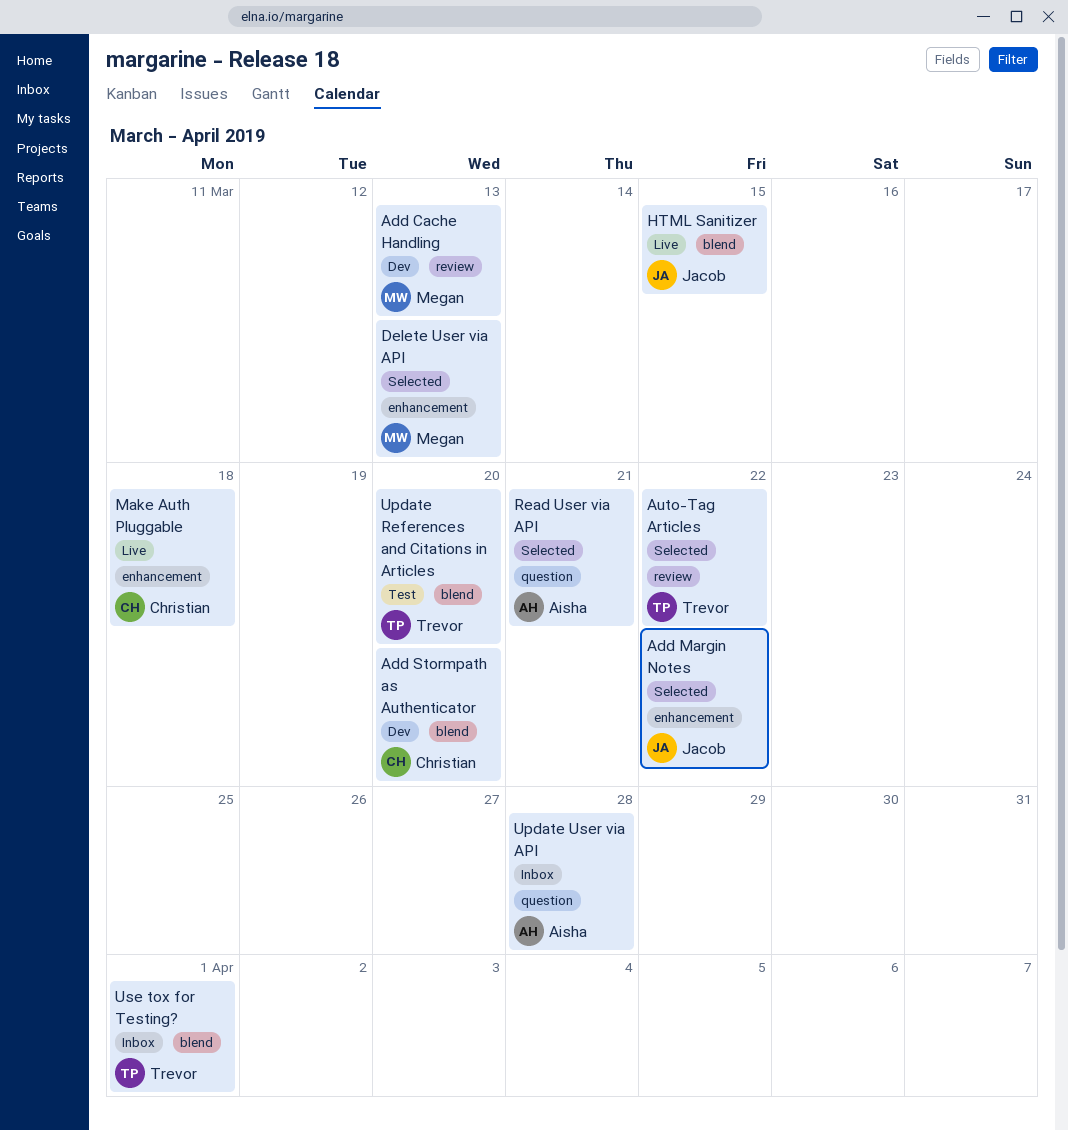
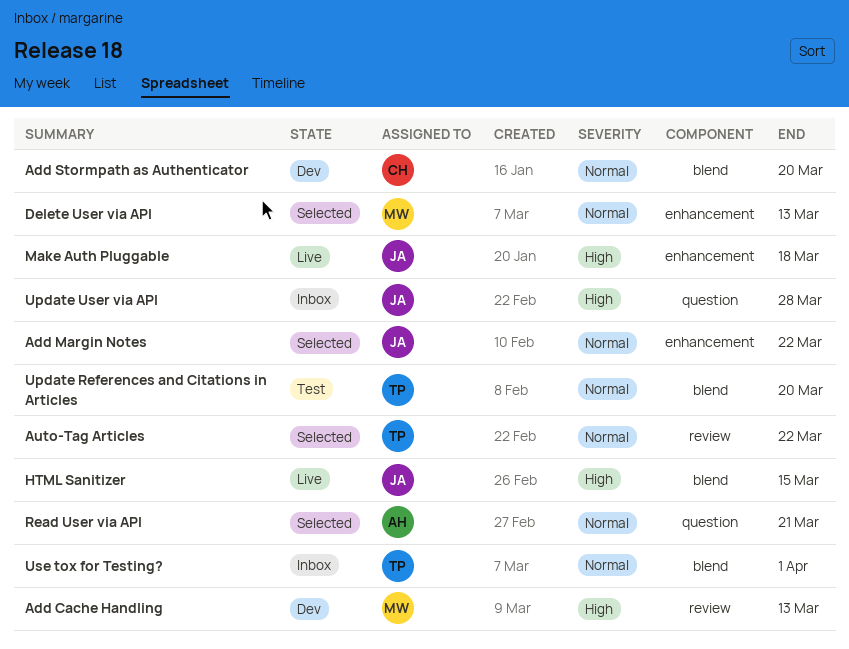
Make Auth Pluggable, owner: Christian -> Jacob
Update User via API, owner: Aisha -> Jacob

